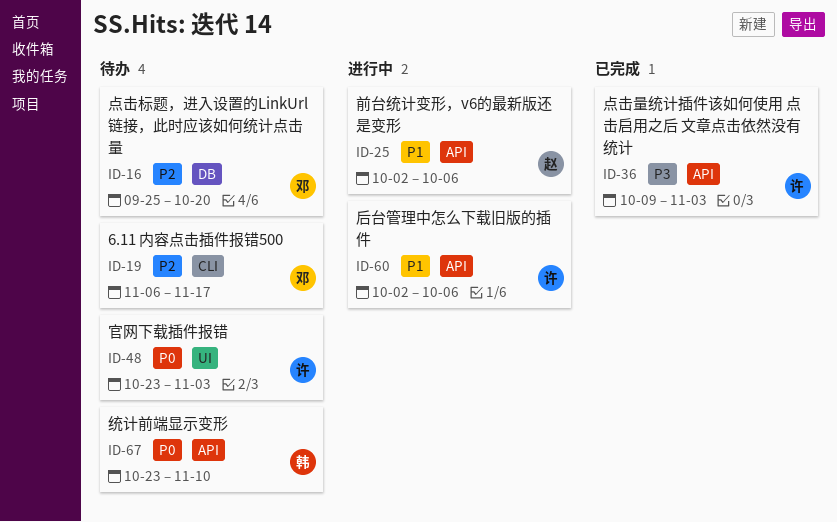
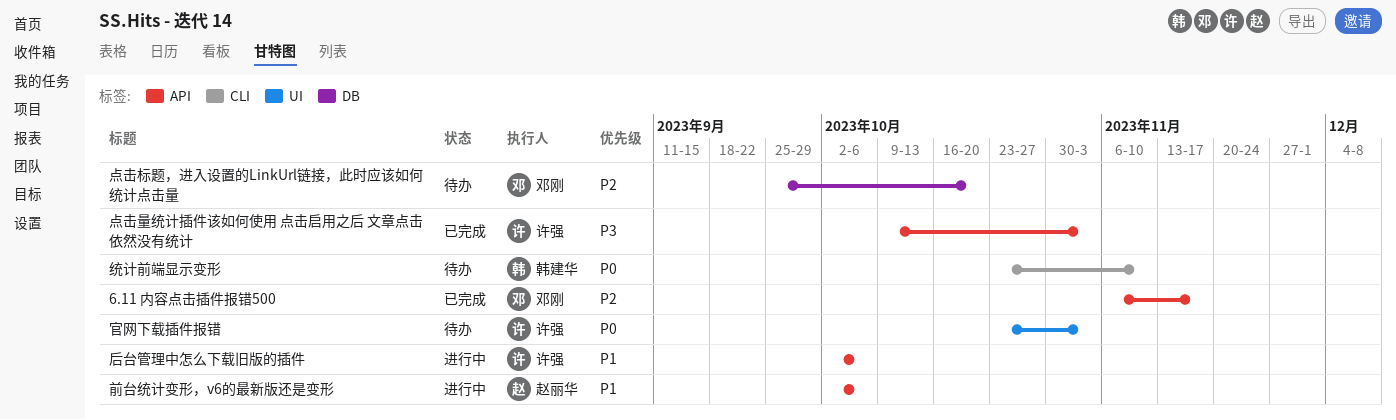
6.11 内容点击插件报错500, status: 待办 -> 已完成
6.11 内容点击插件报错500, label: CLI -> API
统计前端显示变形, label: API -> CLI

